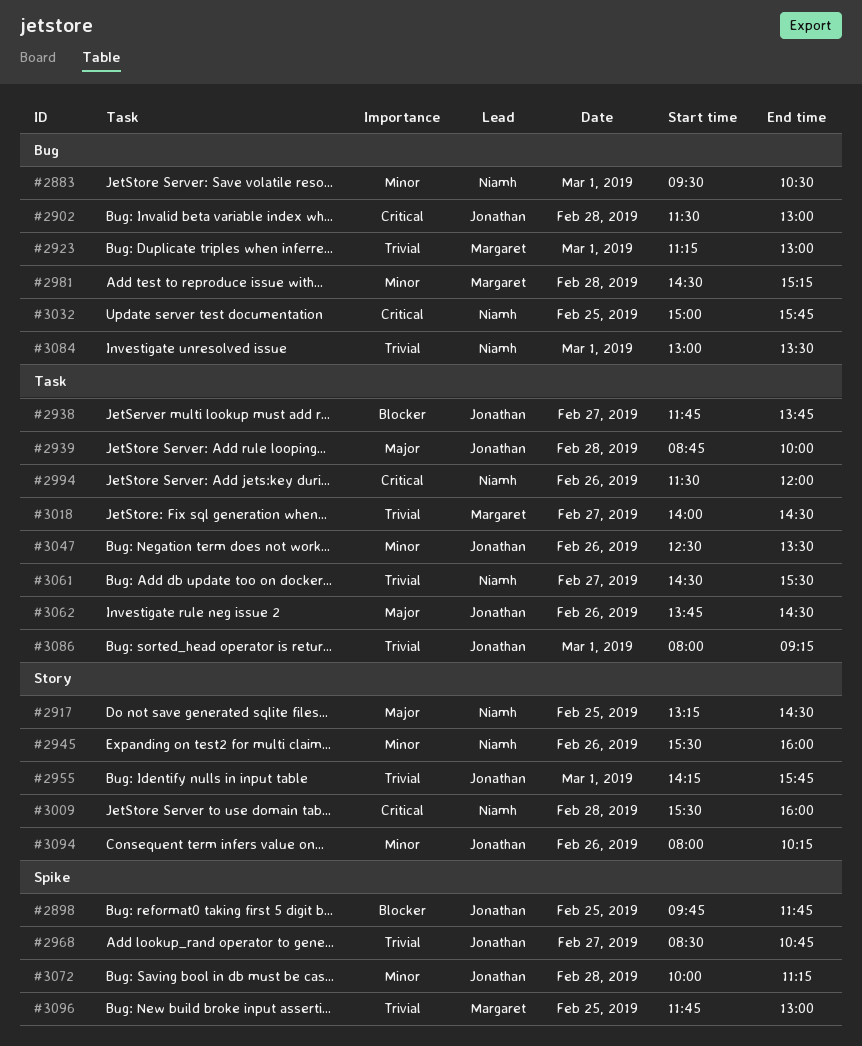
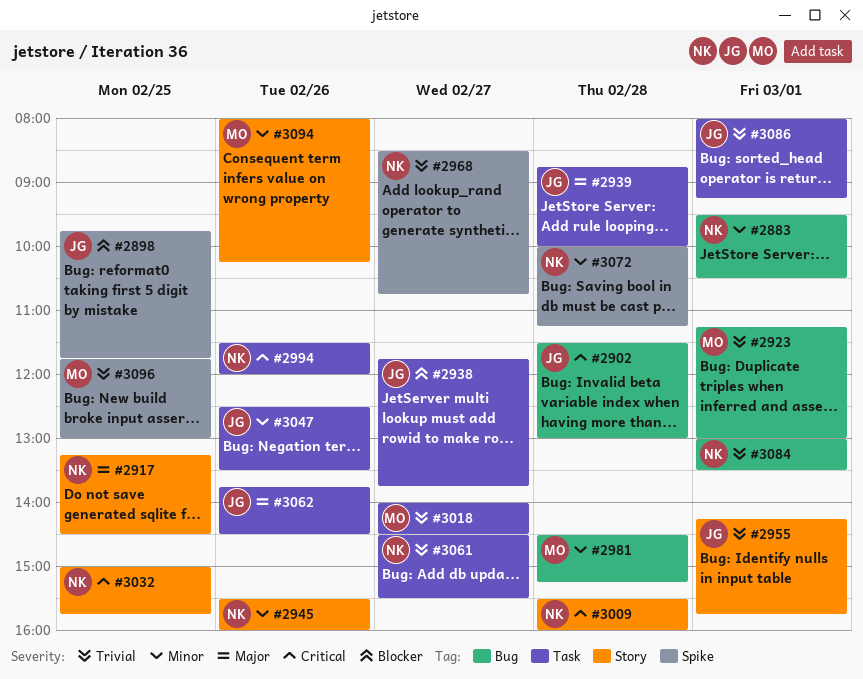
#2968, owner: Jonathan -> Niamh
#3032, label: Bug -> Story
#3072, owner: Jonathan -> Niamh
#3094, owner: Jonathan -> Margaret

